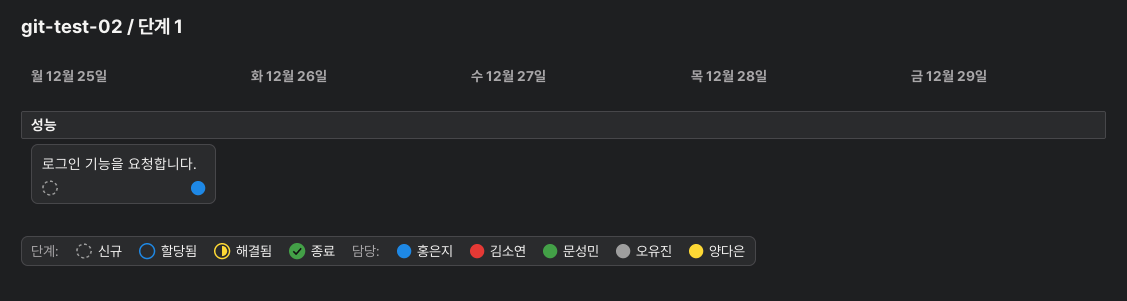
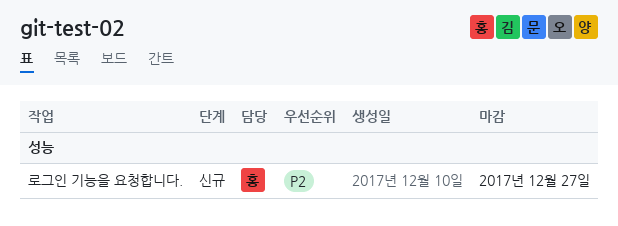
로그인 기능을 요청합니다., due: Dec 25 -> Dec 27

